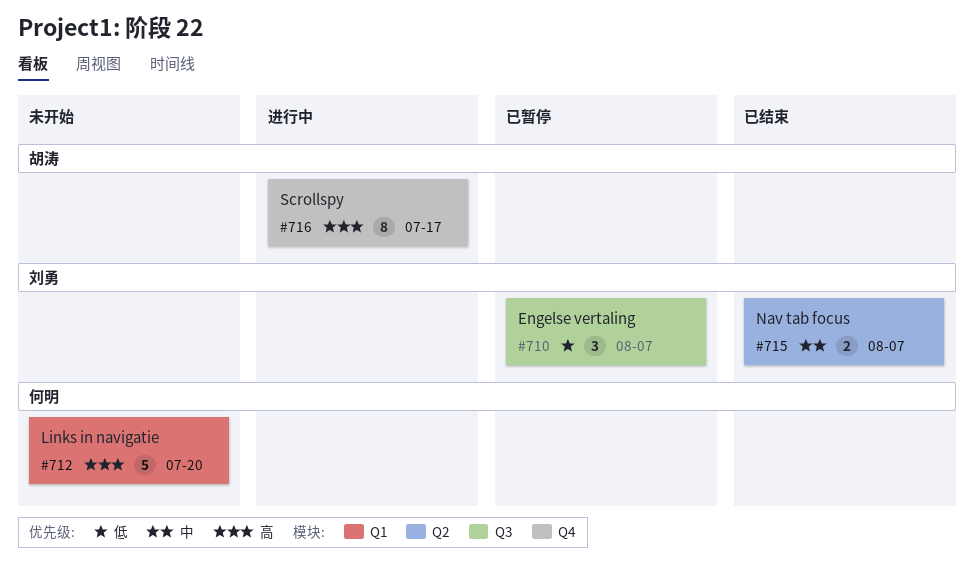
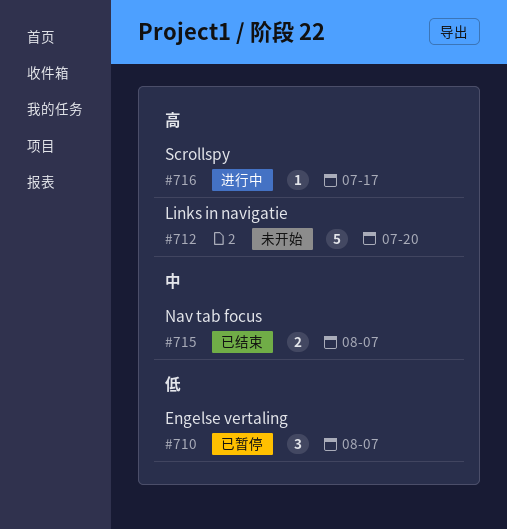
#716, estimate: 8 -> 1

